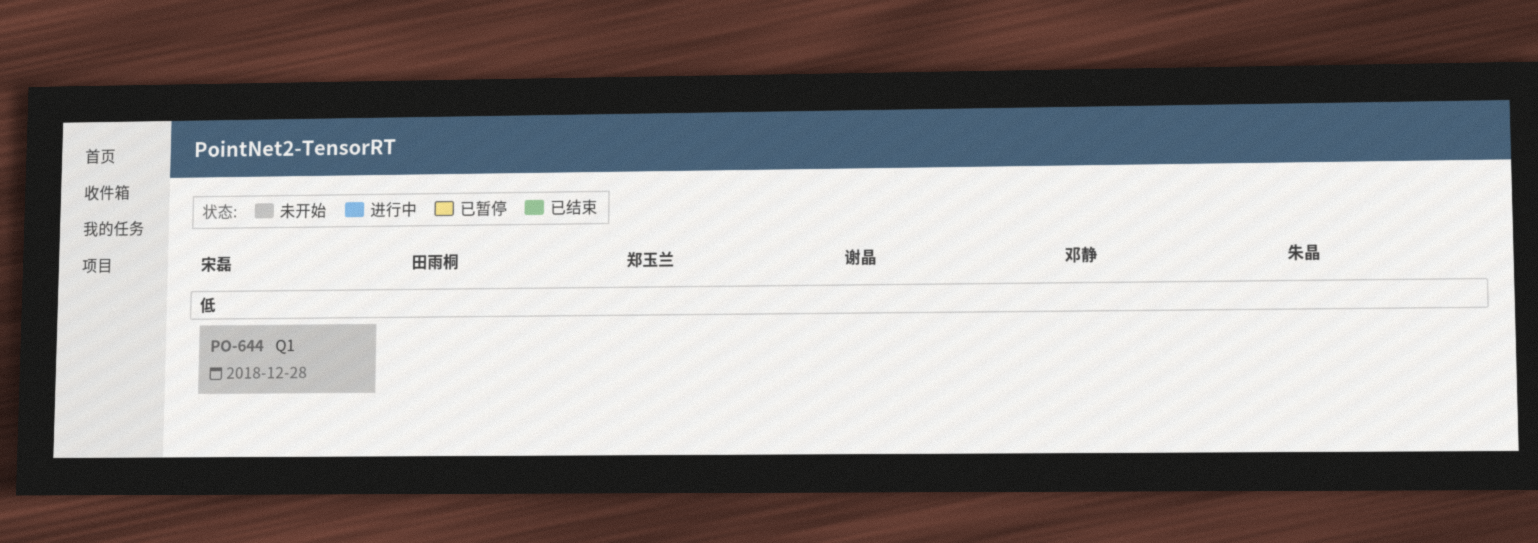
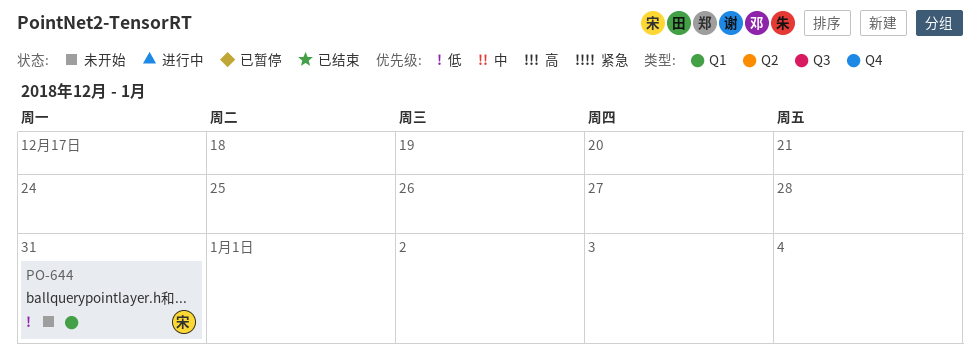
PO-644, due: Dec 28 -> Dec 31

